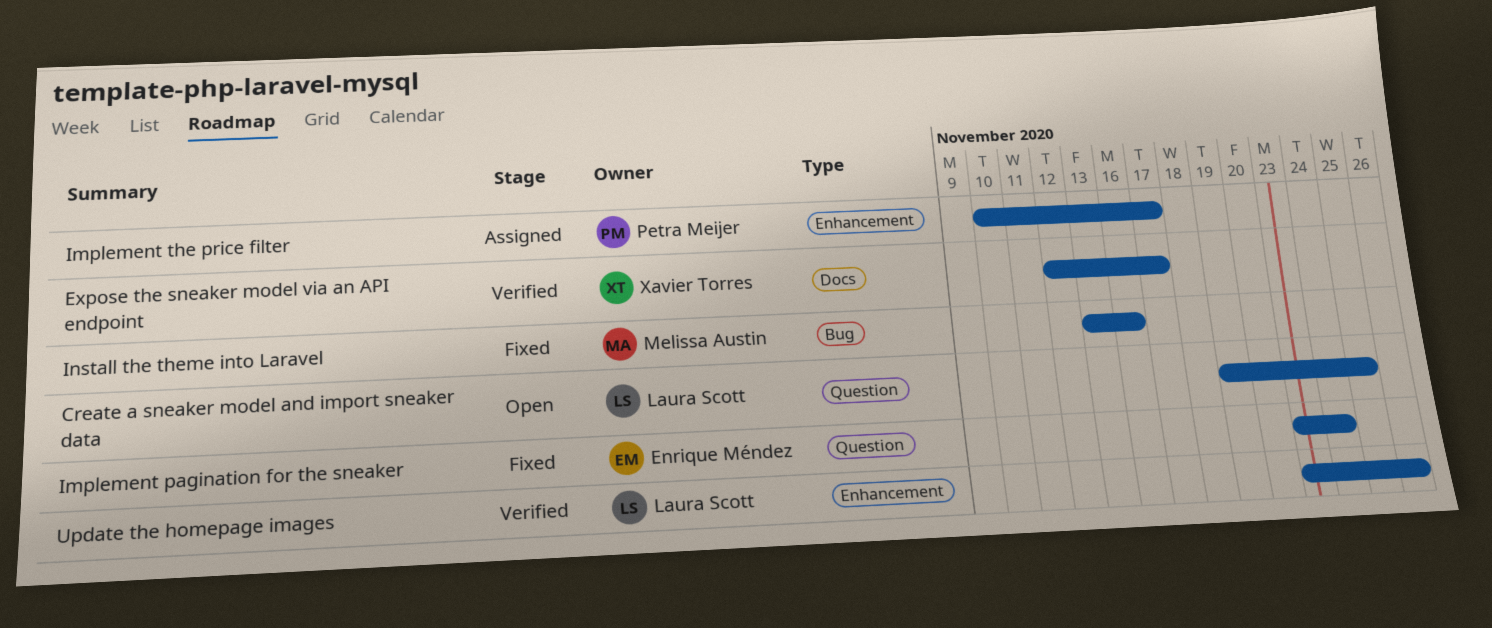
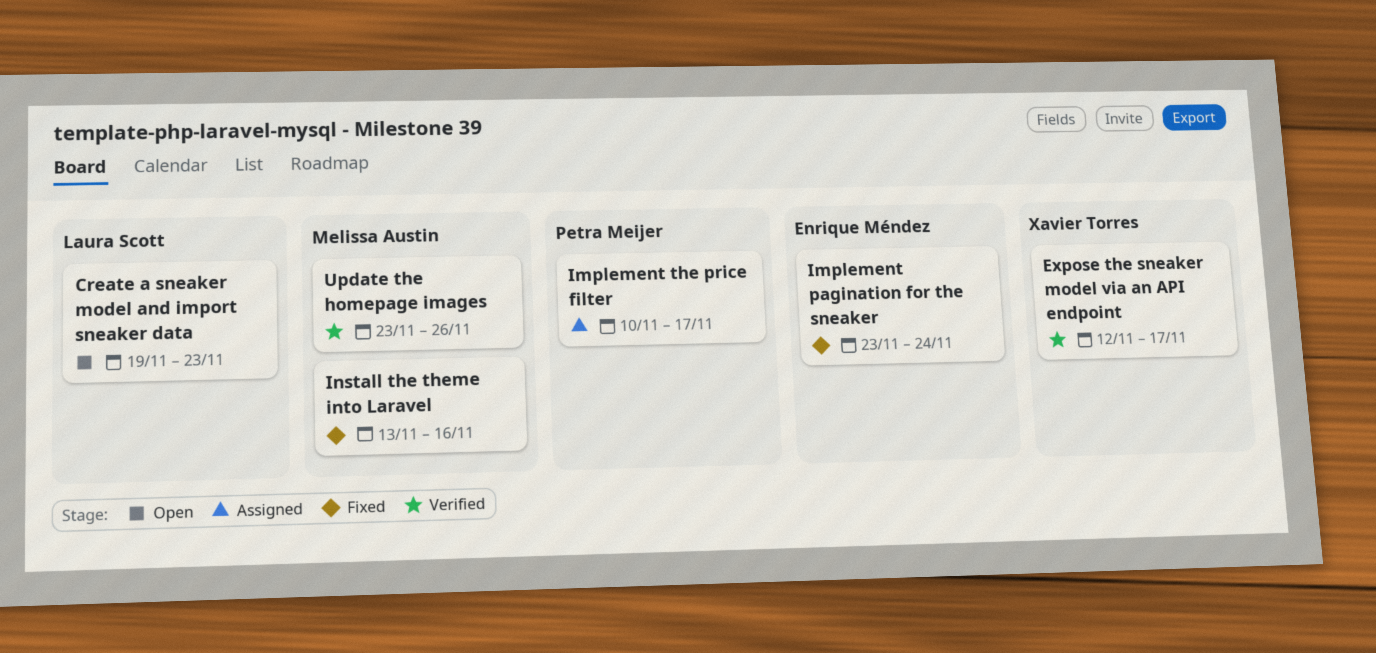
Create a sneaker model and import sneaker data, due: Nov 25 -> Nov 23
Update the homepage images, owner: Laura Scott -> Melissa Austin

